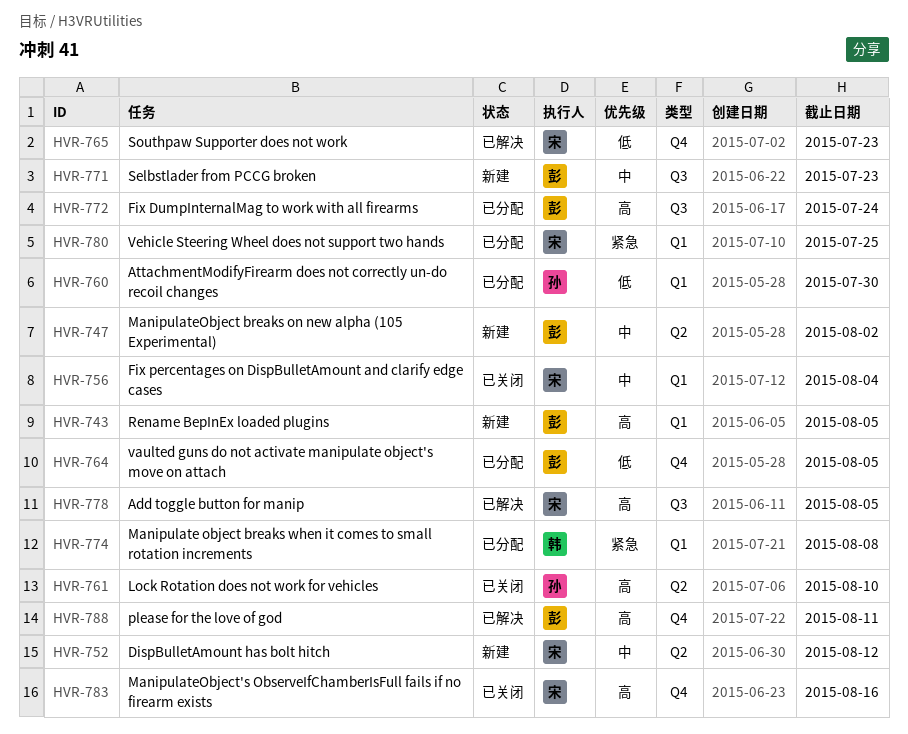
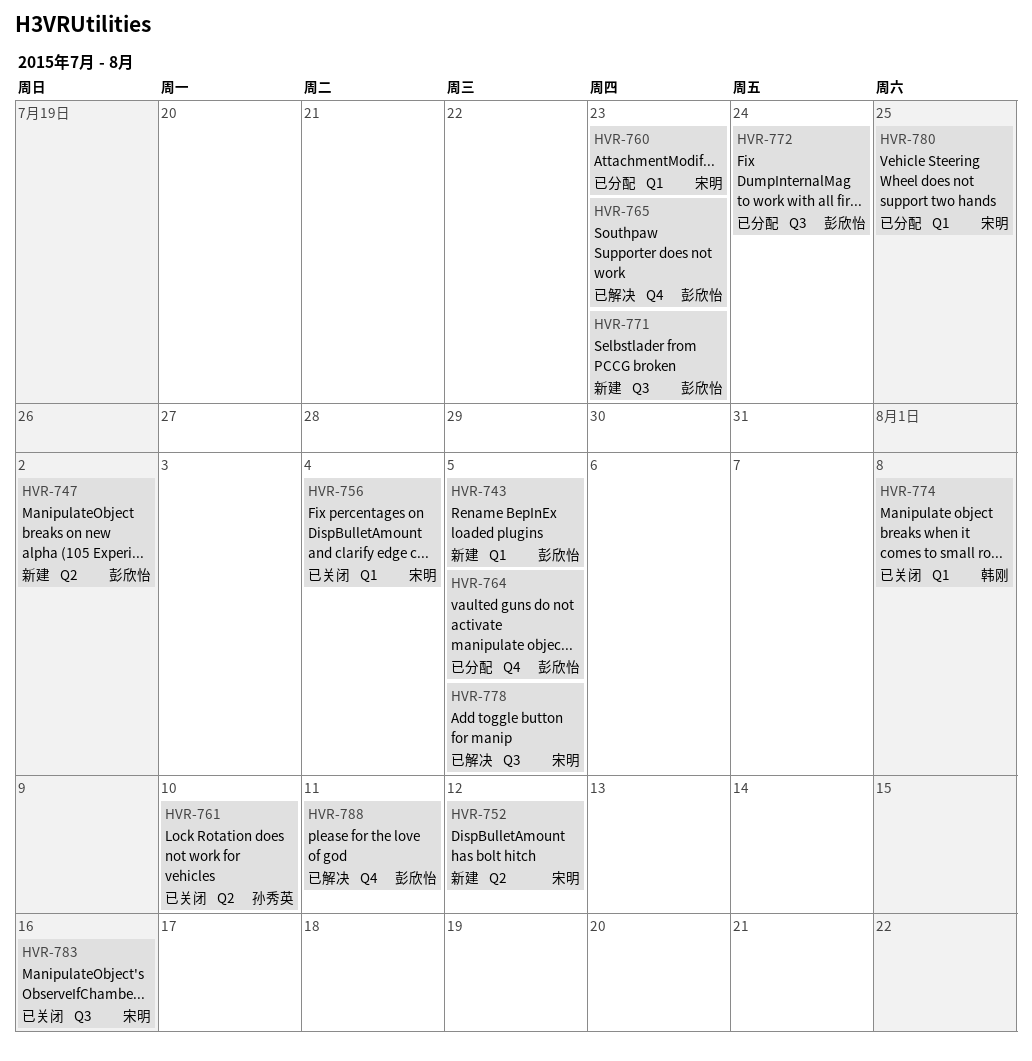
HVR-760, owner: 孙秀英 -> 宋明
HVR-760, due: Jul 30 -> Jul 23
HVR-765, owner: 宋明 -> 彭欣怡
HVR-774, status: 已分配 -> 已关闭
HVR-783, label: Q4 -> Q3

